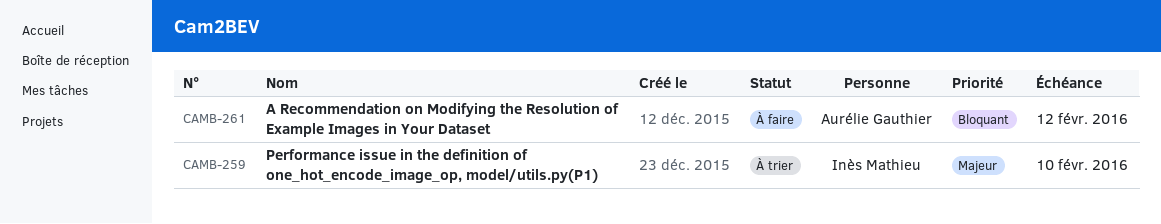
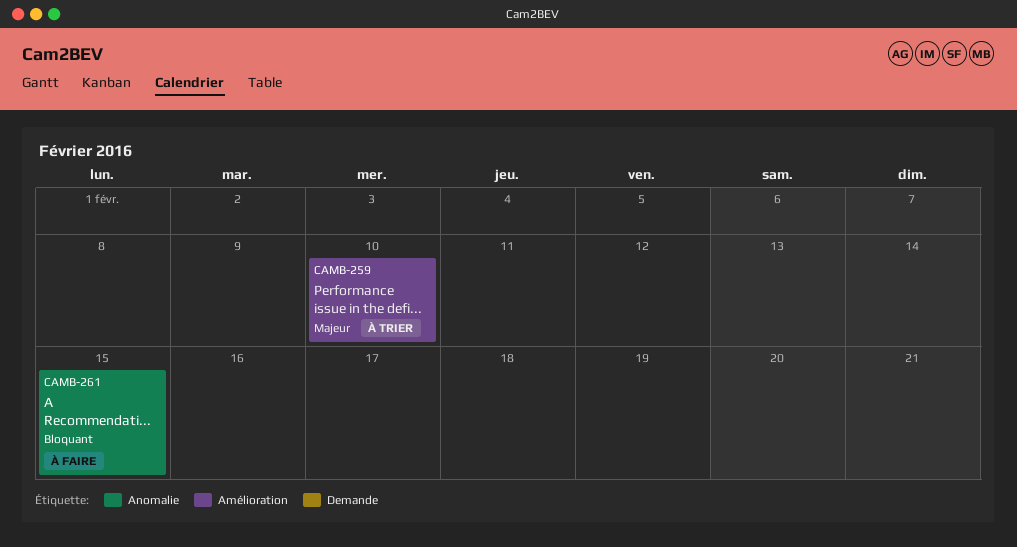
CAMB-261, due: Feb 12 -> Feb 15

